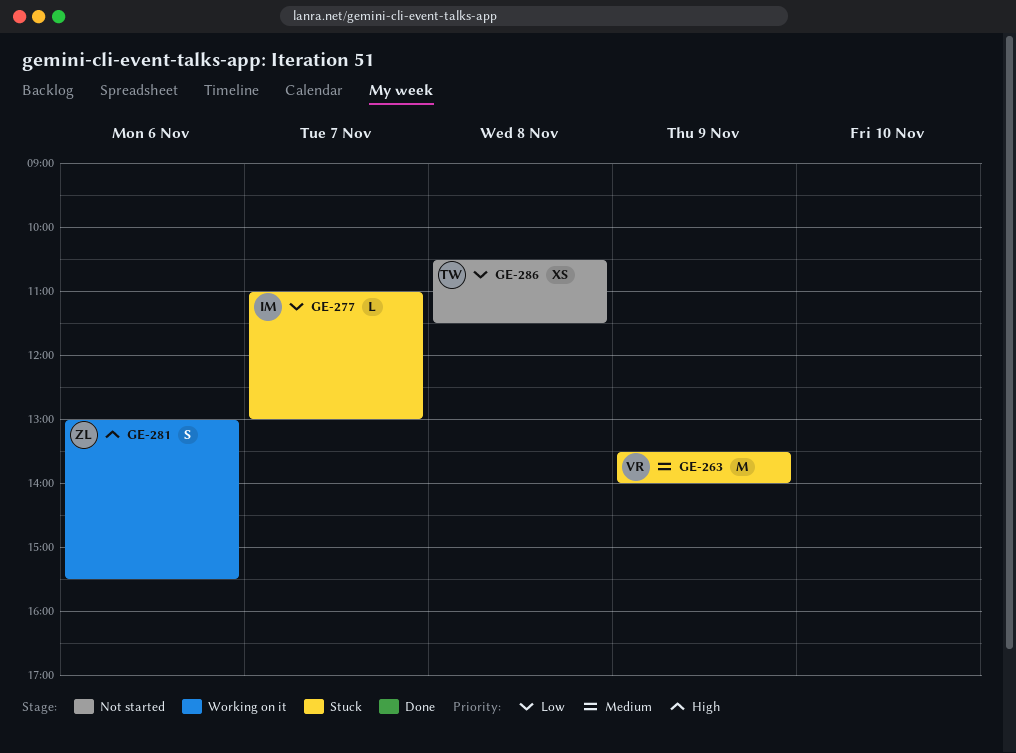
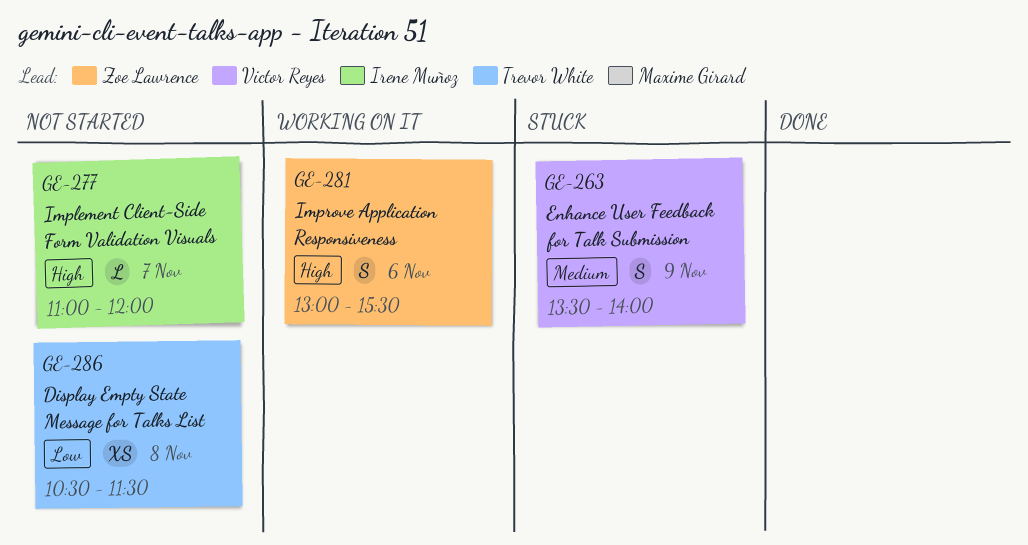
GE-263, estimate: M -> S
GE-277, status: Stuck -> Not started
GE-277, priority: Low -> High
GE-277, ends: 13:00 -> 12:00

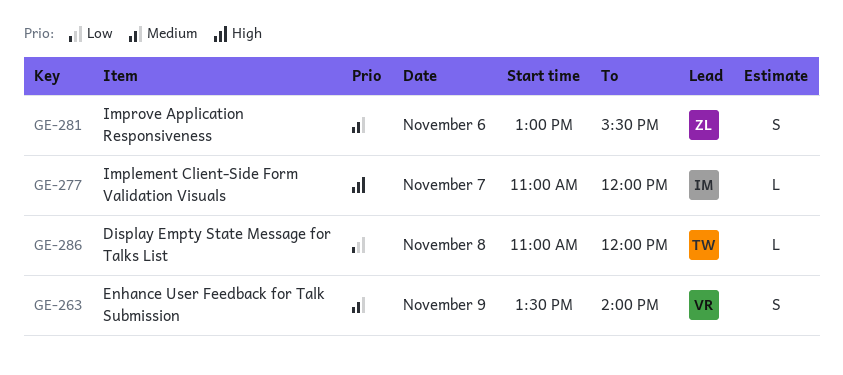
GE-281, priority: High -> Medium
GE-286, estimate: XS -> L
GE-286, begins: 10:30 -> 11:00
GE-286, ends: 11:30 -> 12:00

